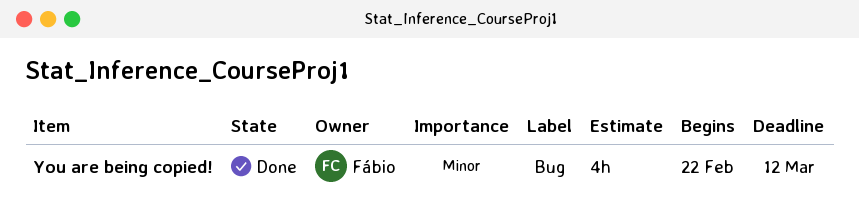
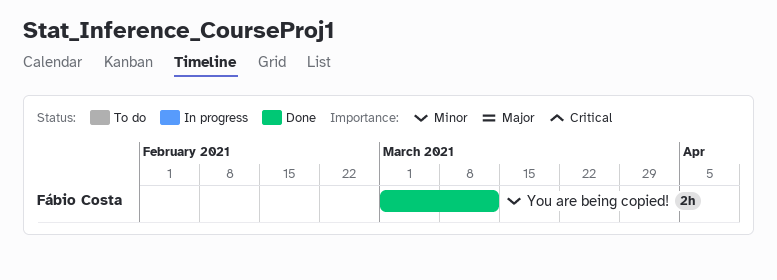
You are being copied!, estimate: 4h -> 2h
You are being copied!, start: Feb 22 -> Mar 1

